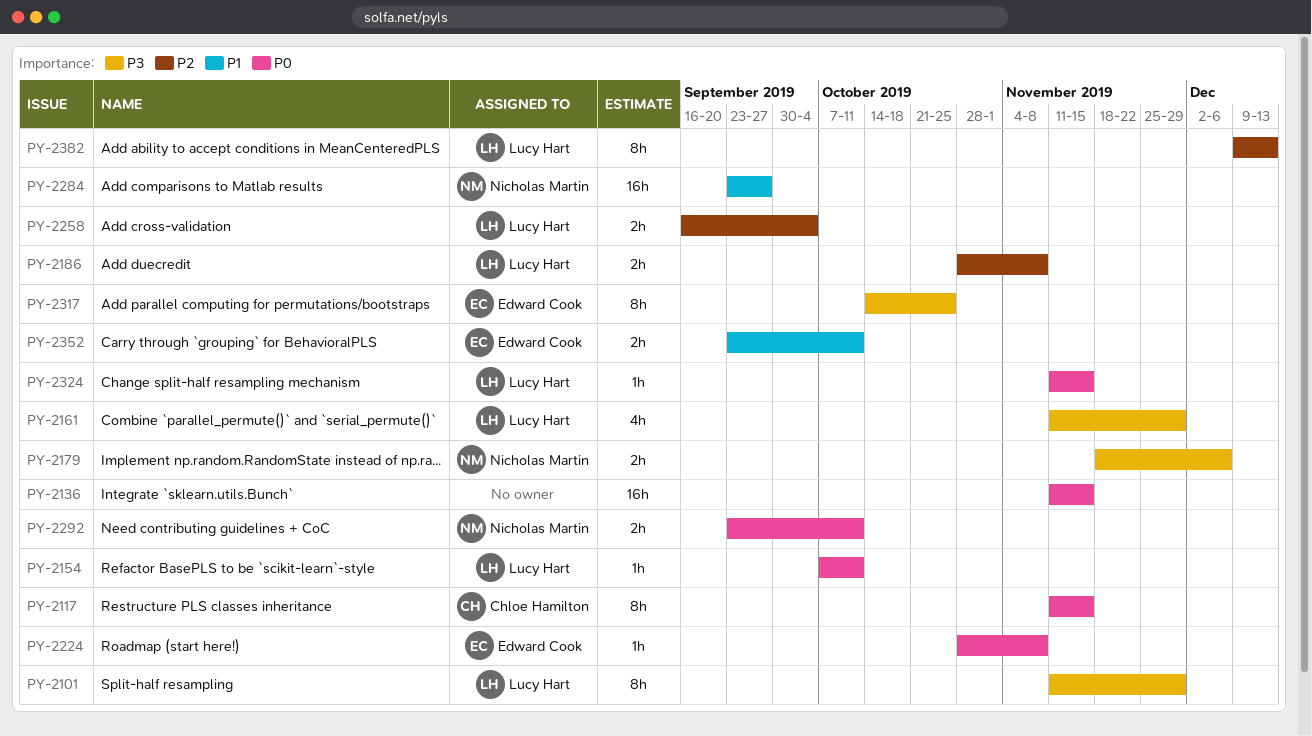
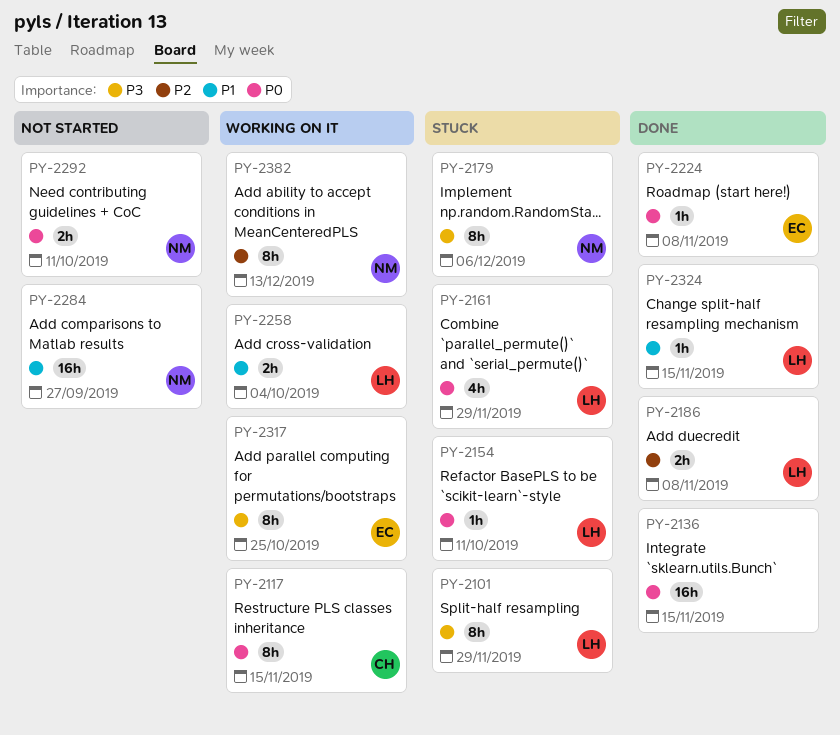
PY-2161, priority: P3 -> P0
PY-2179, estimate: 2h -> 8h
PY-2258, priority: P2 -> P1
PY-2324, priority: P0 -> P1
PY-2352: present -> none
PY-2382, owner: Lucy Hart -> Nicholas Martin

